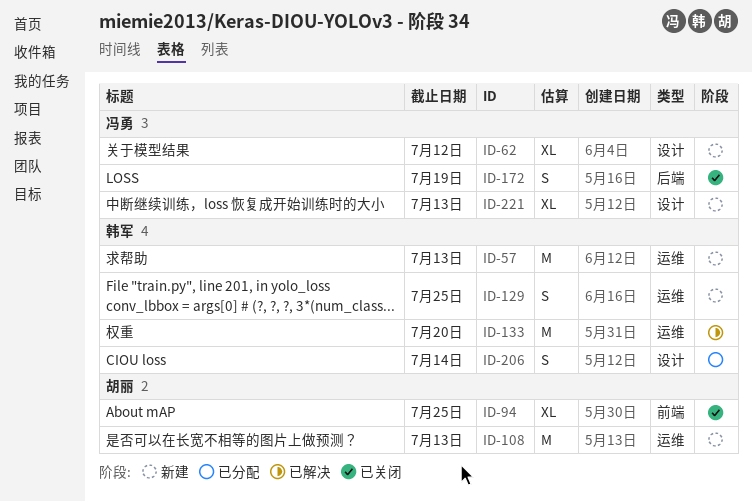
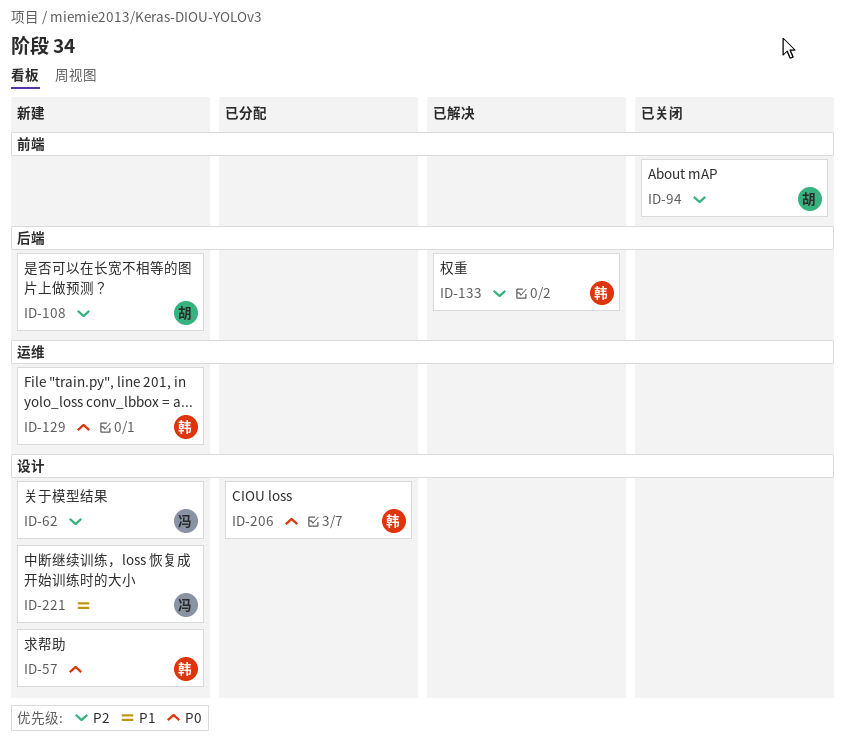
ID-57, label: 运维 -> 设计
ID-108, label: 运维 -> 后端
ID-133, label: 运维 -> 后端
ID-172: present -> none

